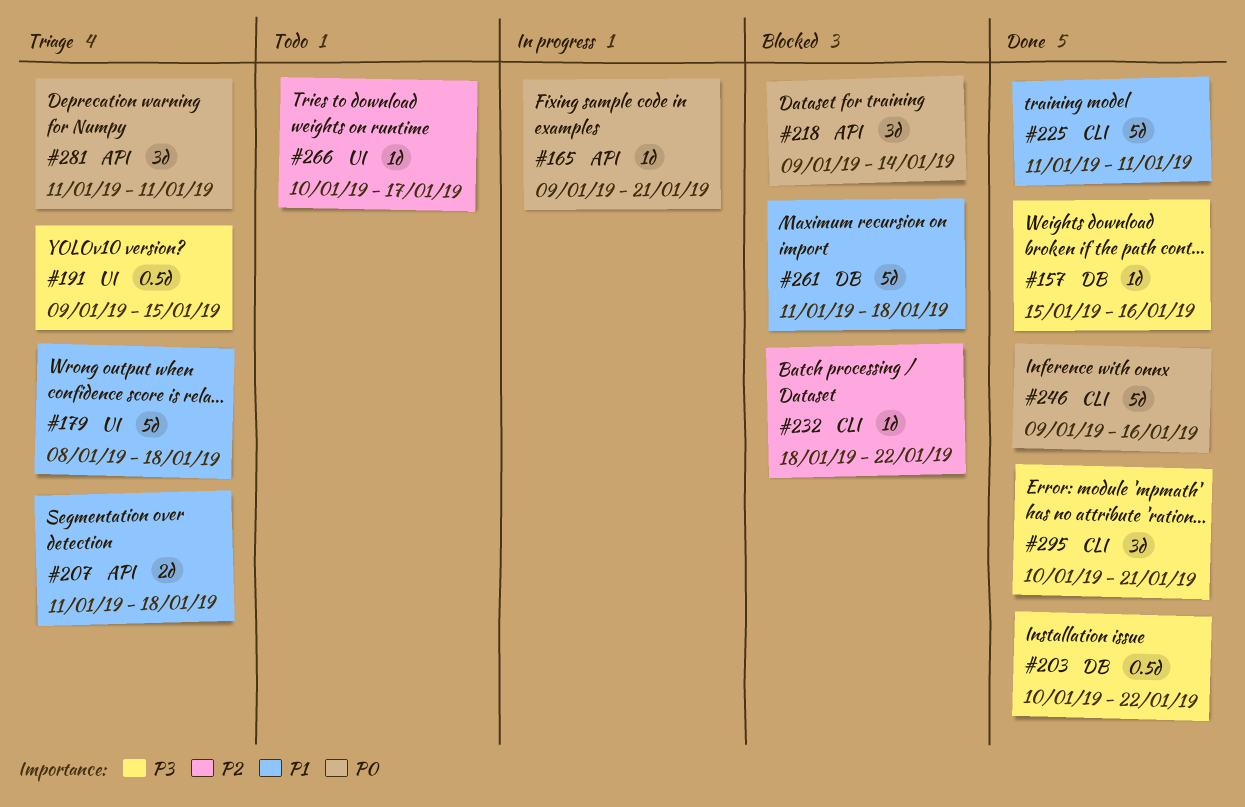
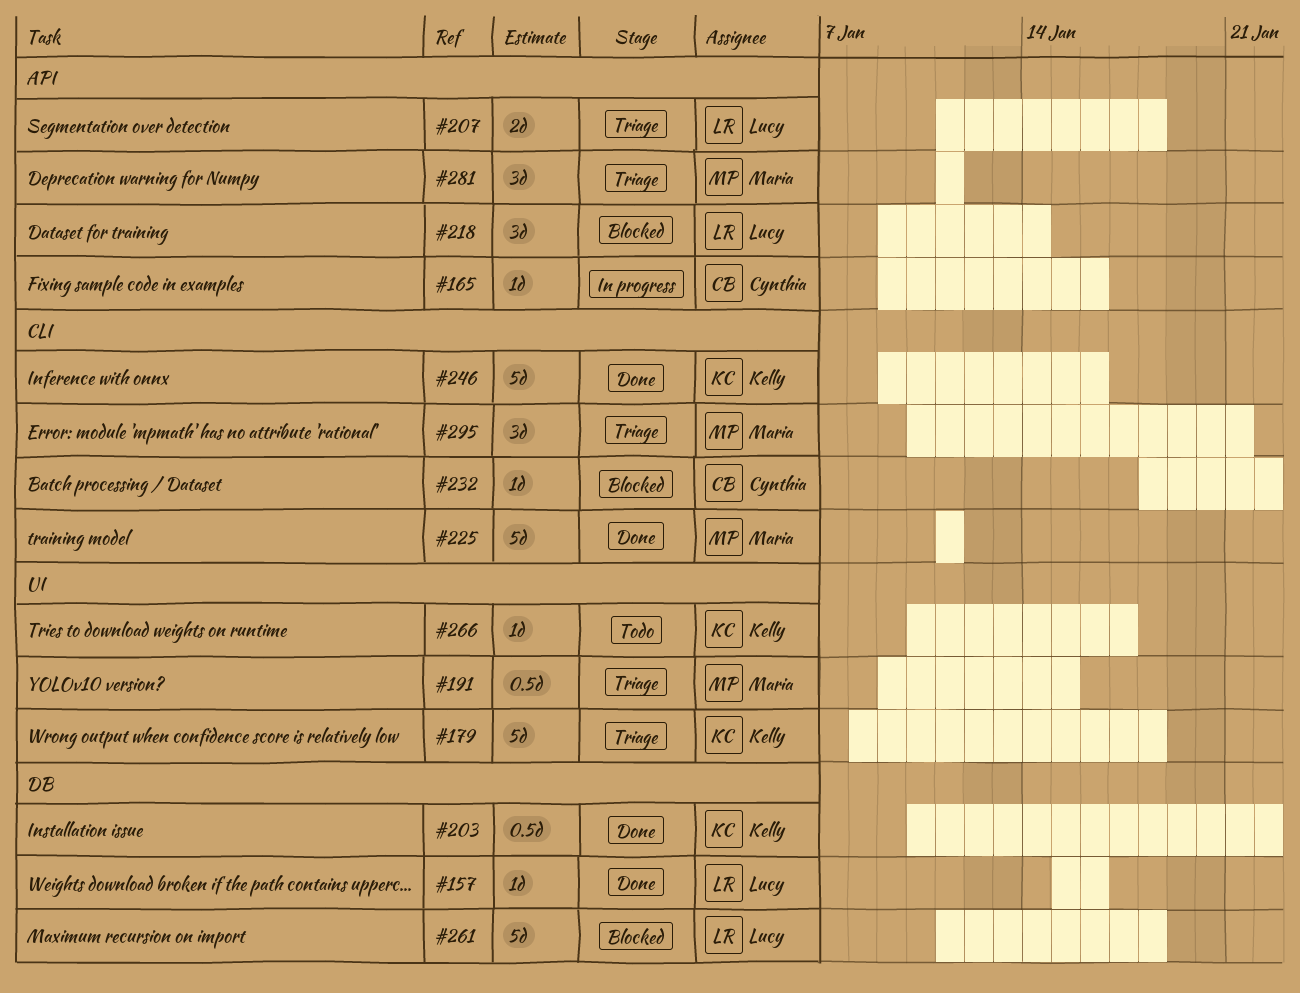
#165, due: Jan 21 -> Jan 16
#295, status: Done -> Triage

